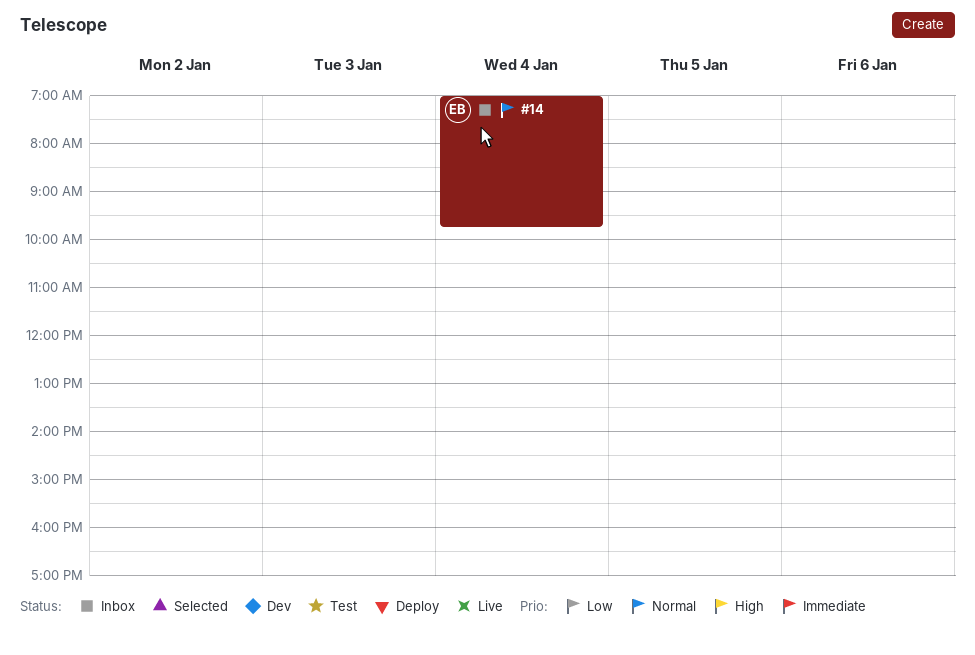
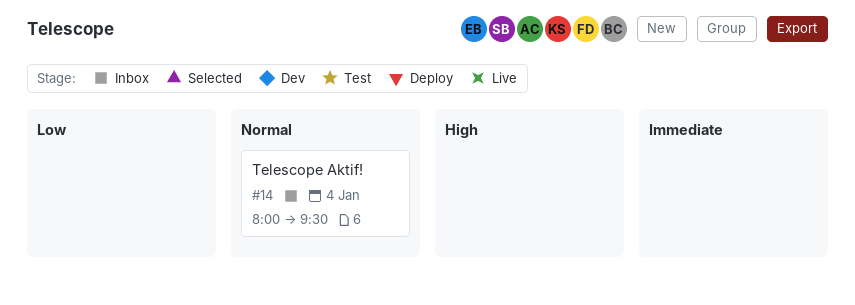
#14, begins: 07:00 -> 08:00
#14, ends: 09:45 -> 09:30

